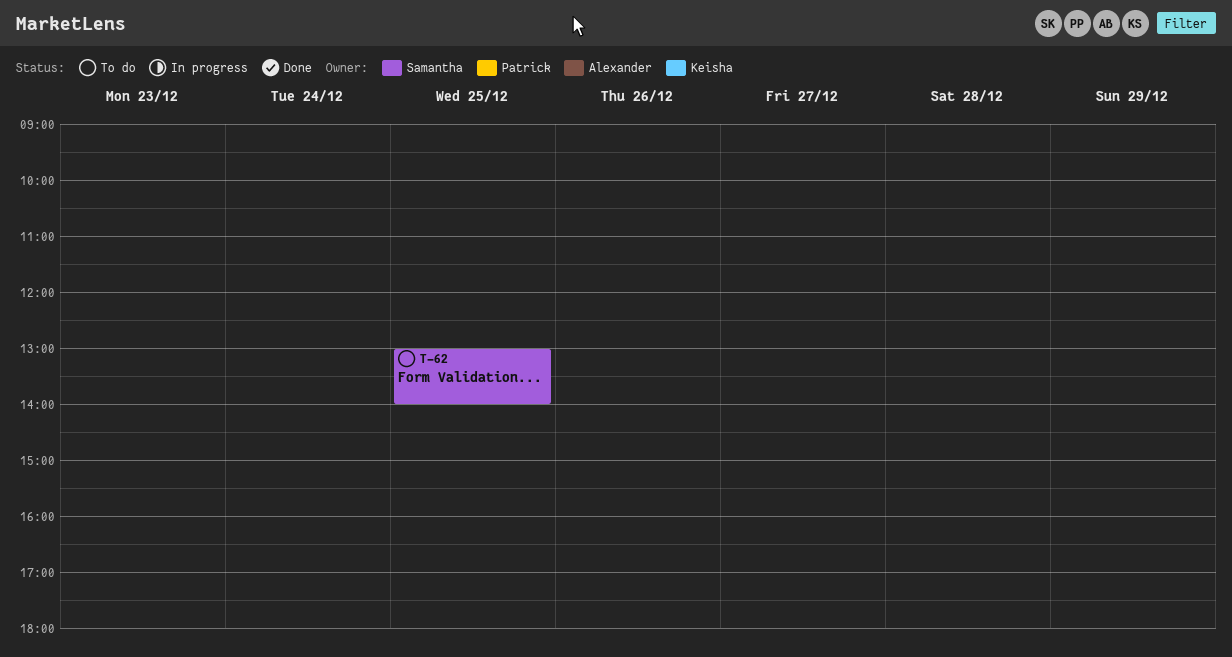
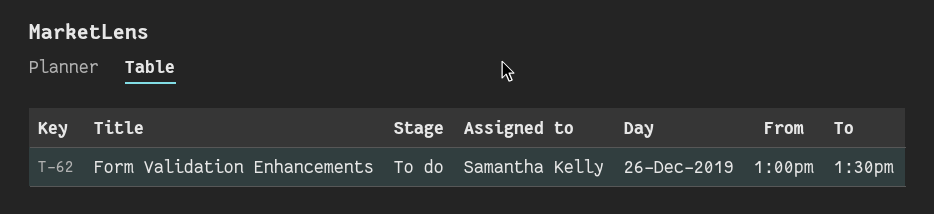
T-62, day: Dec 25 -> Dec 26
T-62, ends: 14:00 -> 13:30

